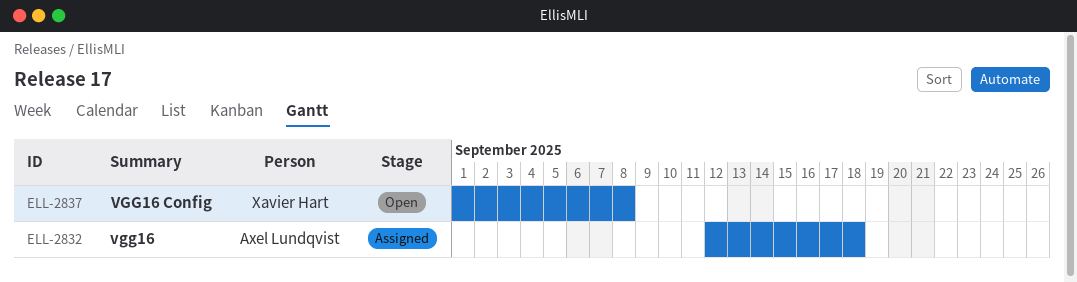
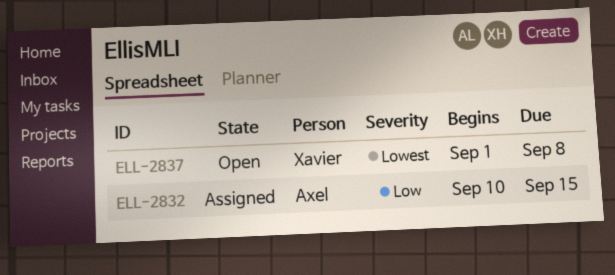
ELL-2832, start: Sep 12 -> Sep 10
ELL-2832, due: Sep 18 -> Sep 15

